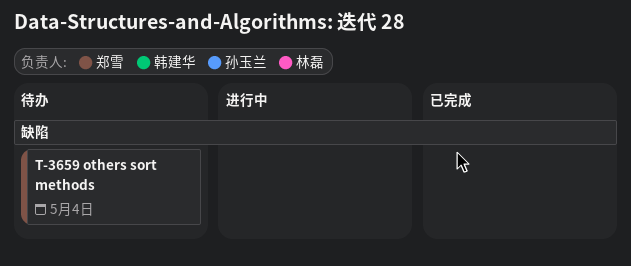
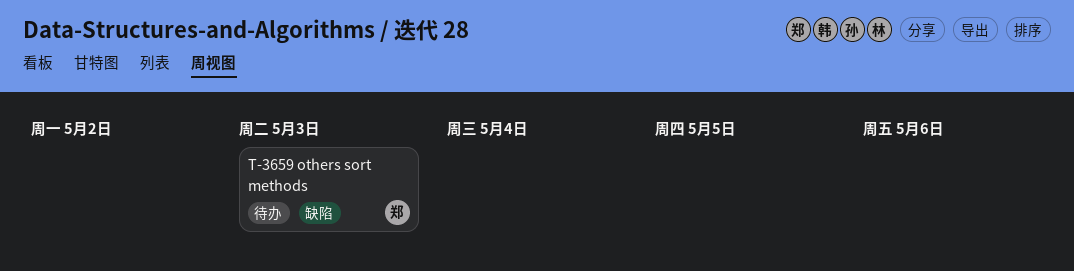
T-3659, due: May 4 -> May 3

